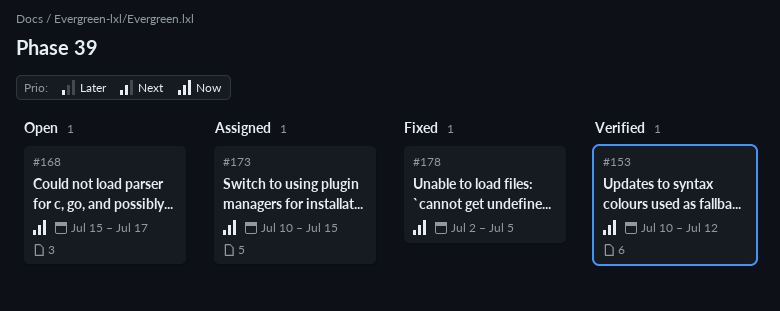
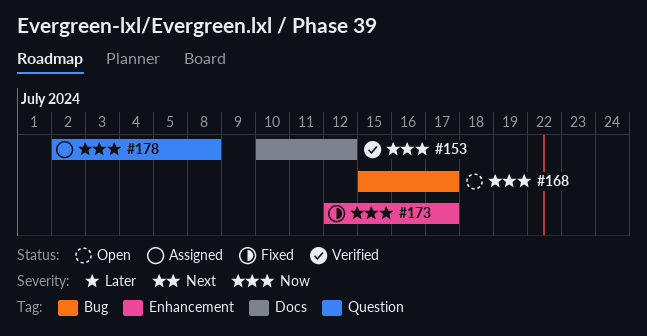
#173, status: Assigned -> Fixed
#173, start: Jul 10 -> Jul 12
#173, due: Jul 15 -> Jul 17
#178, status: Fixed -> Assigned
#178, due: Jul 5 -> Jul 8

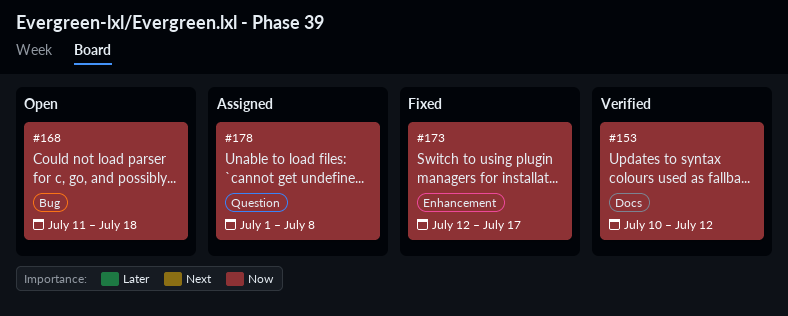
#168, start: Jul 15 -> Jul 11
#168, due: Jul 17 -> Jul 18
#178, start: Jul 2 -> Jul 1

